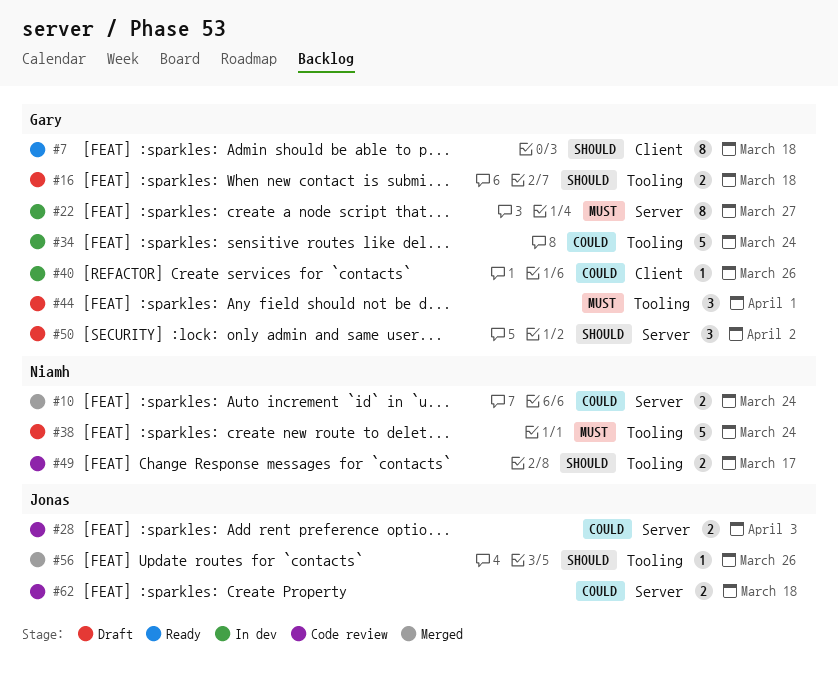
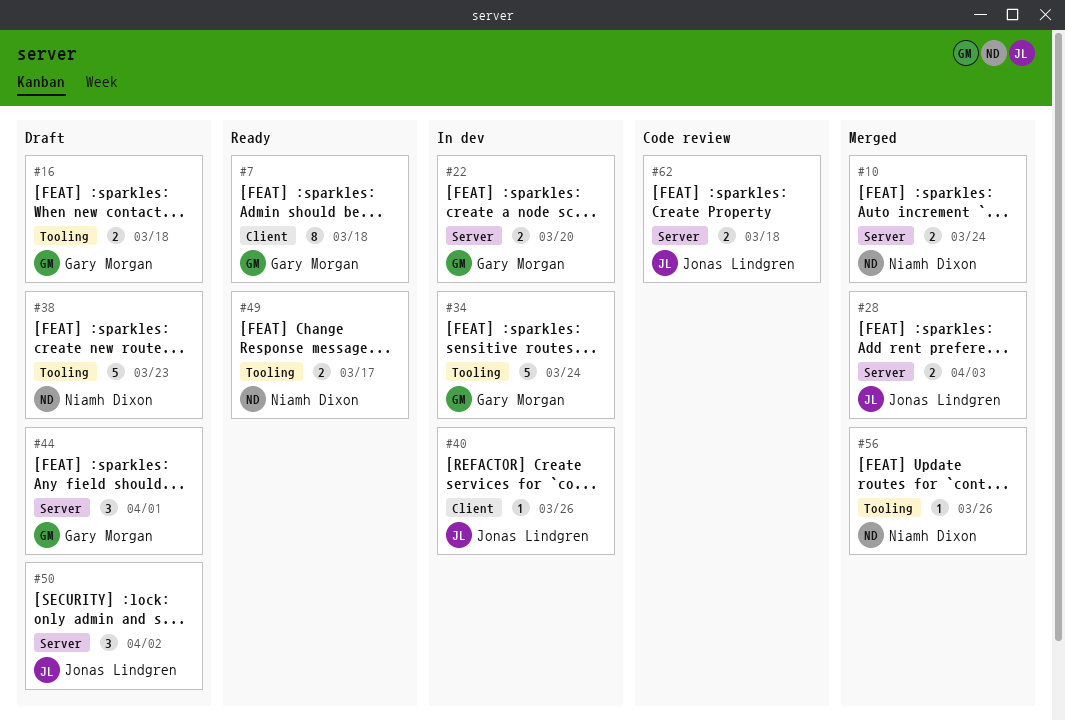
#22, estimate: 8 -> 2
#22, due: Mar 27 -> Mar 20
#28, status: Code review -> Merged
#38, due: Mar 24 -> Mar 23
#40, owner: Gary Morgan -> Jonas Lindgren
#44, label: Tooling -> Server
#49, status: Code review -> Ready
#50, owner: Gary Morgan -> Jonas Lindgren
#56, owner: Jonas Lindgren -> Niamh Dixon

